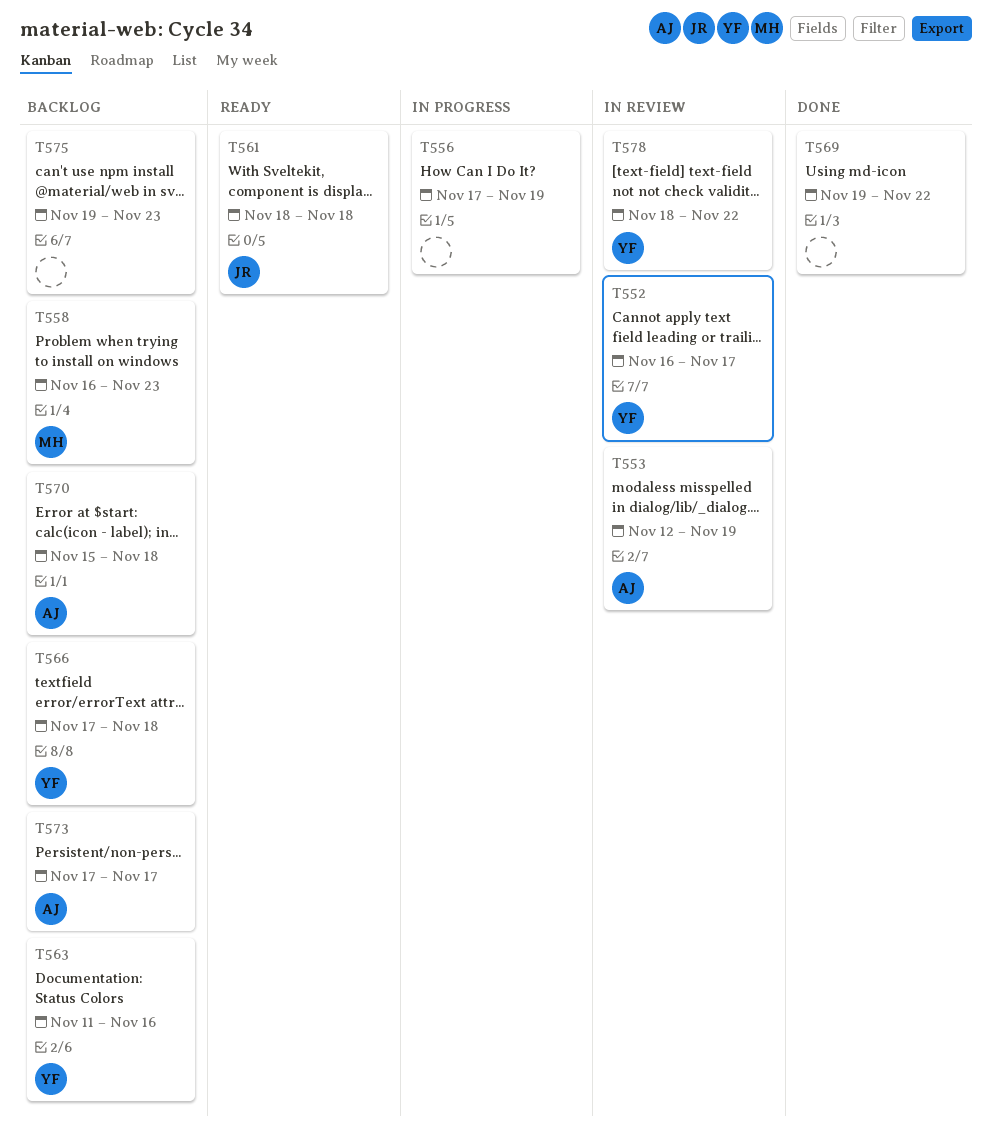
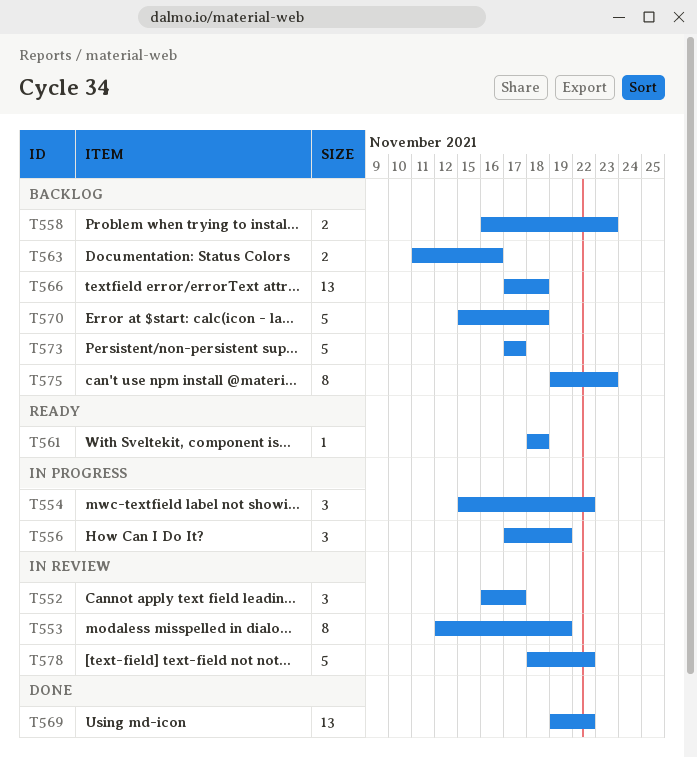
T554: none -> present

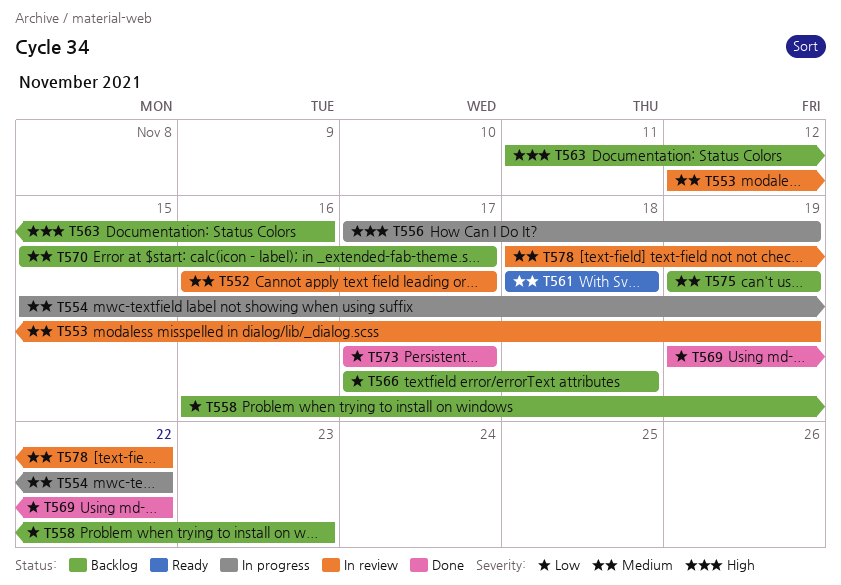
T570, due: Nov 18 -> Nov 17
T573, status: Backlog -> Done
T575, due: Nov 23 -> Nov 19

